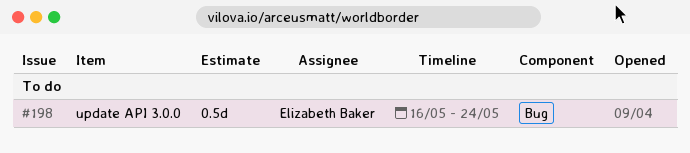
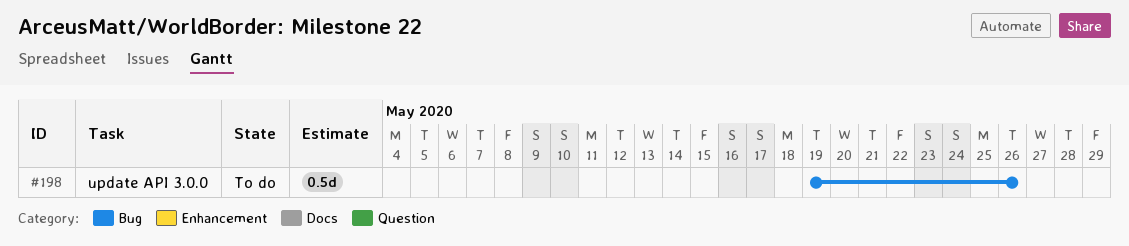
#198, start: May 16 -> May 19
#198, due: May 24 -> May 26

